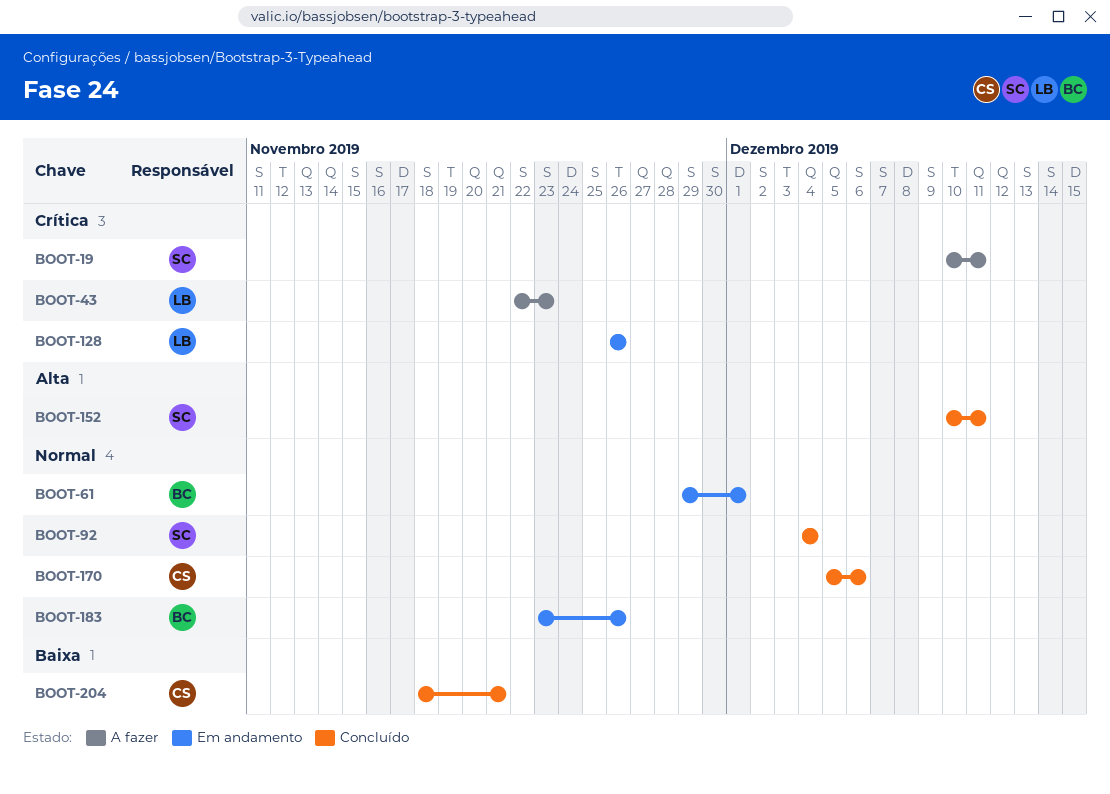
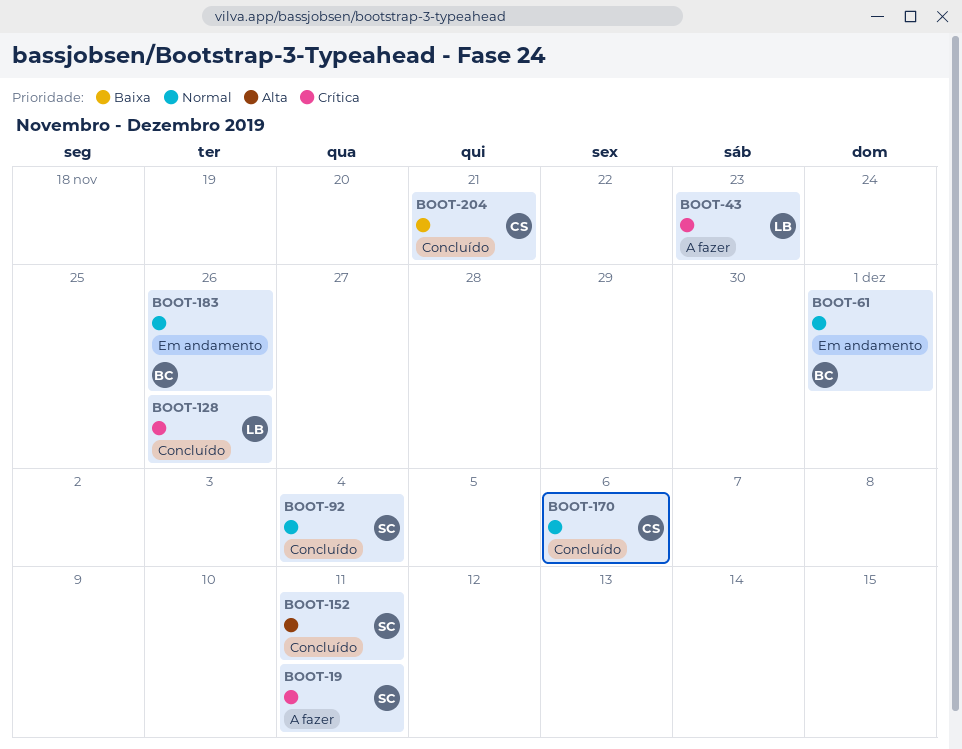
BOOT-128, status: Em andamento -> Concluído

